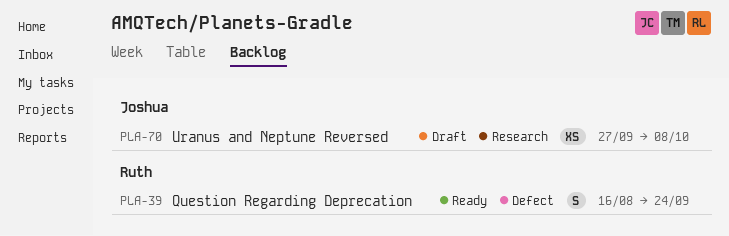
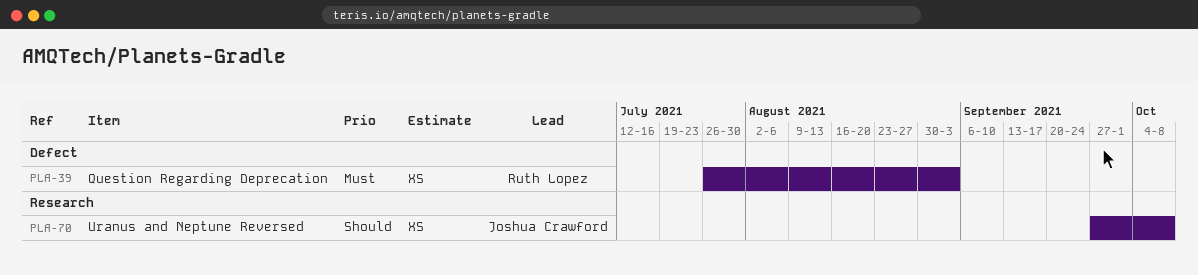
PLA-39, estimate: S -> XS
PLA-39, start: Aug 16 -> Jul 26
PLA-39, due: Sep 24 -> Sep 3

